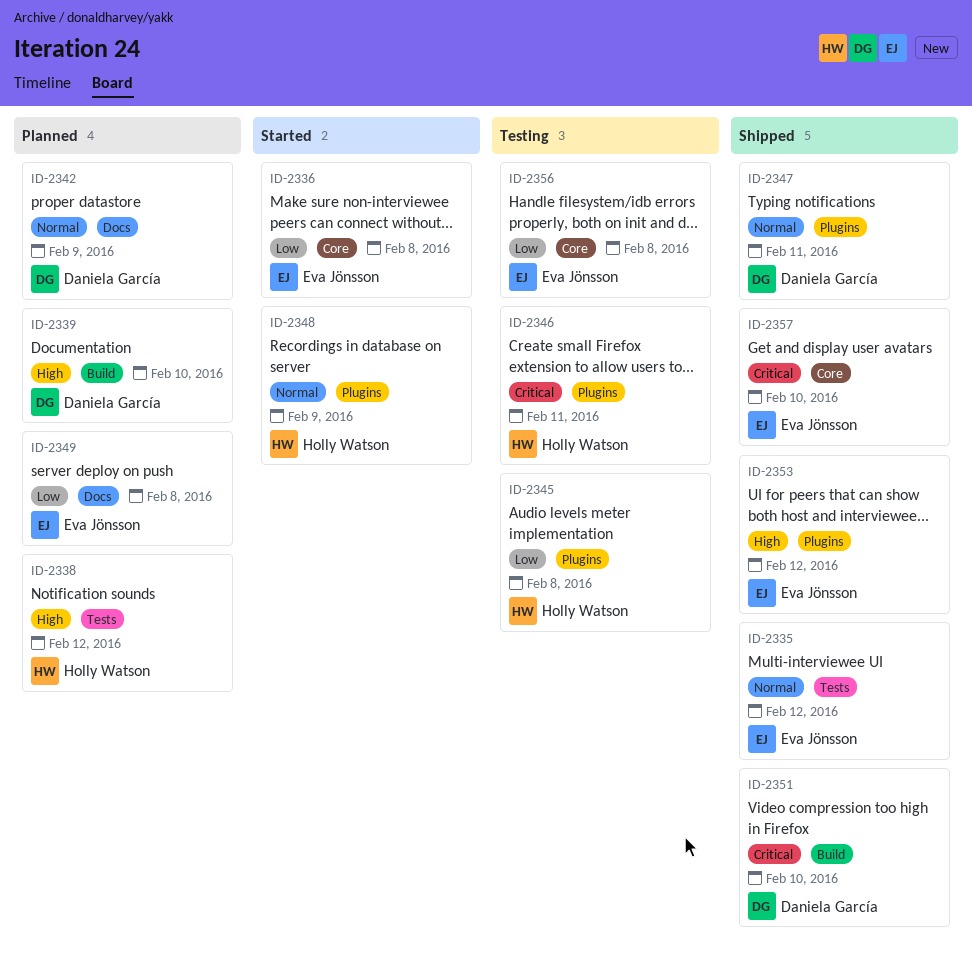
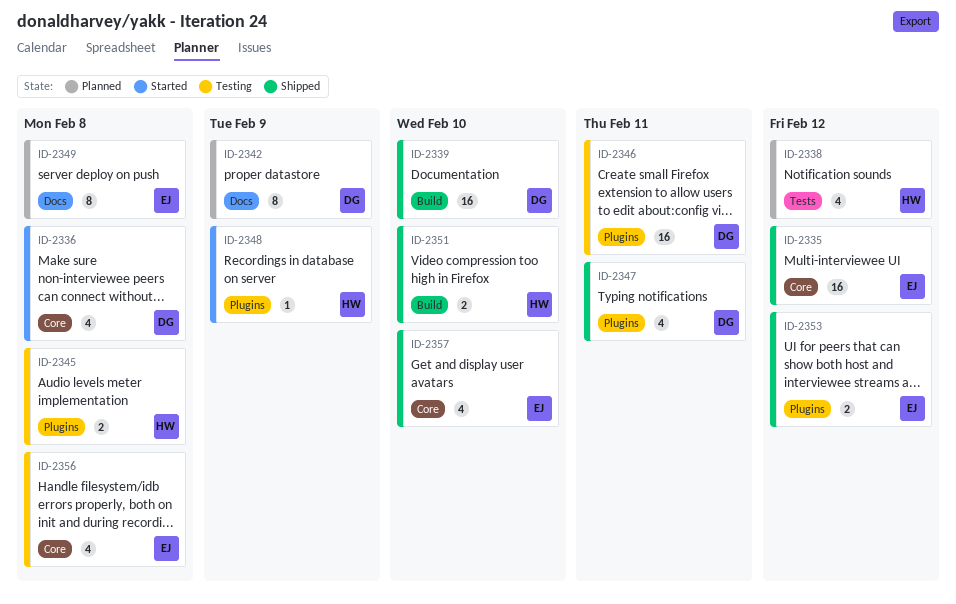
ID-2335, label: Tests -> Core
ID-2336, owner: Eva Jönsson -> Daniela García
ID-2339, status: Planned -> Shipped
ID-2346, owner: Holly Watson -> Daniela García
ID-2351, owner: Daniela García -> Holly Watson

